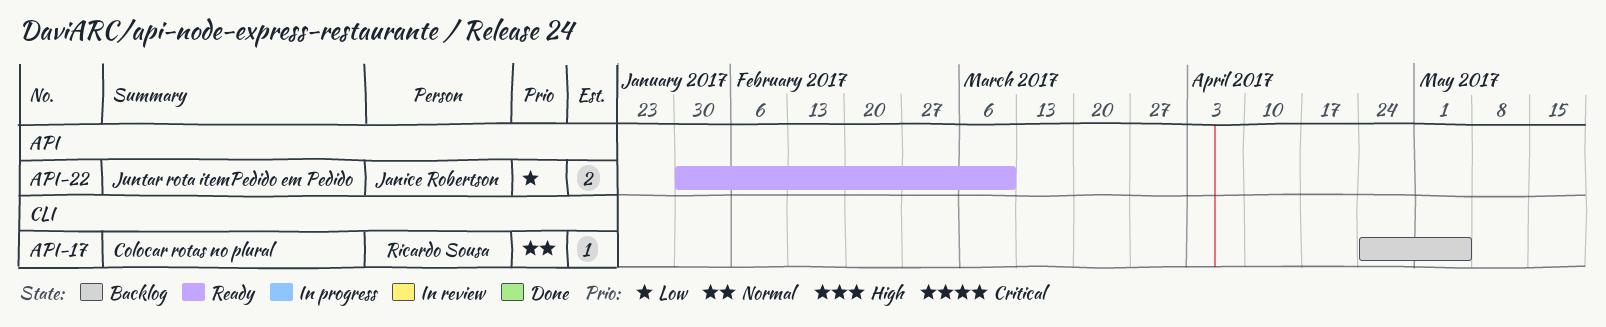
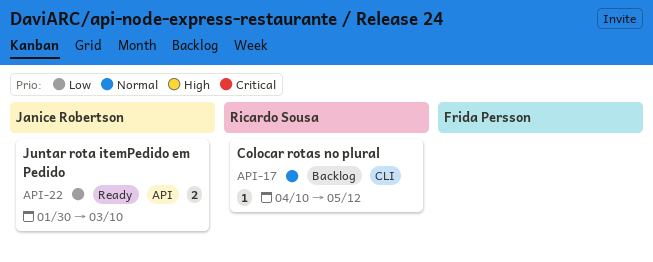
API-17, start: Apr 24 -> Apr 10
API-17, due: May 5 -> May 12

